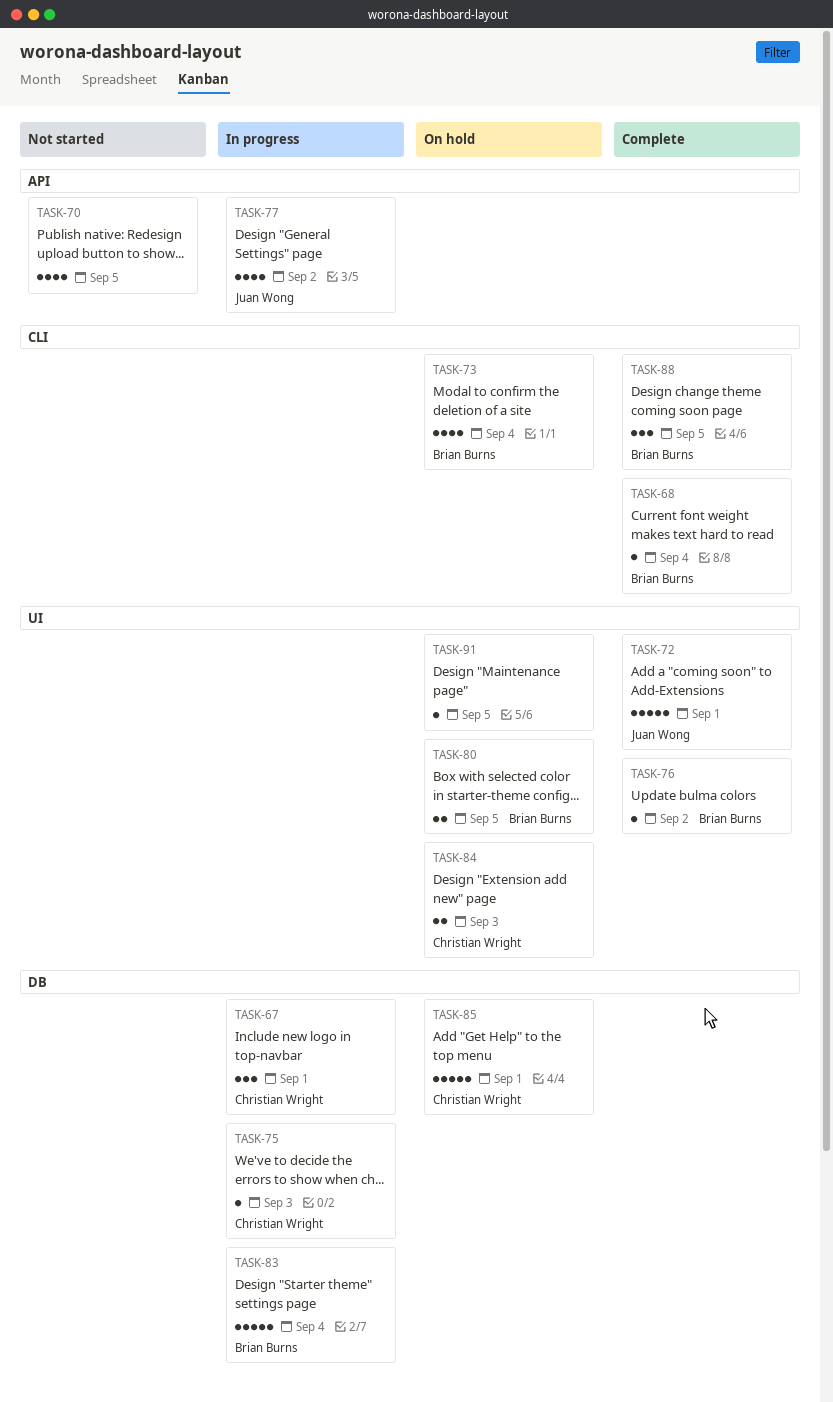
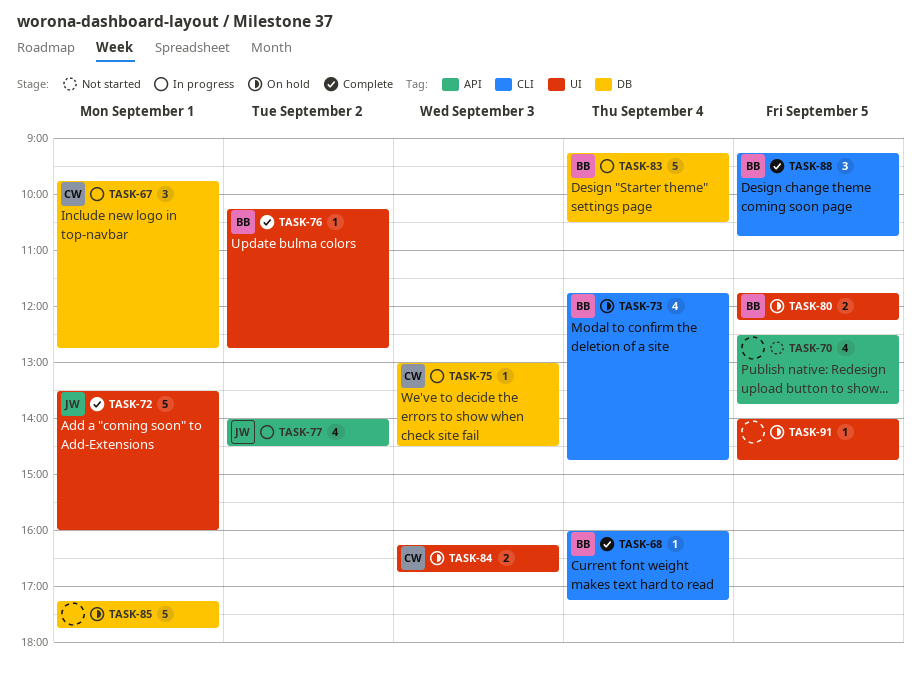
TASK-85, owner: Christian Wright -> none

